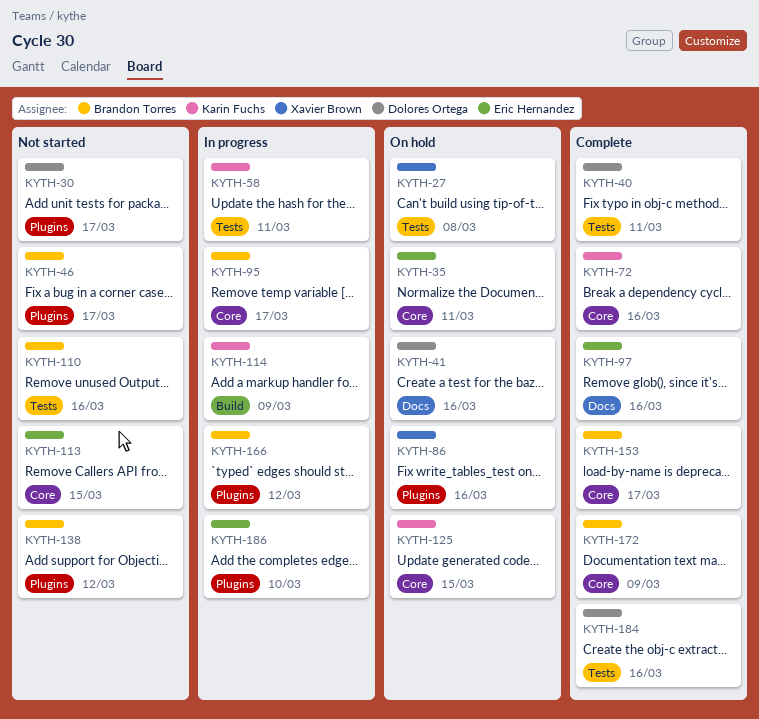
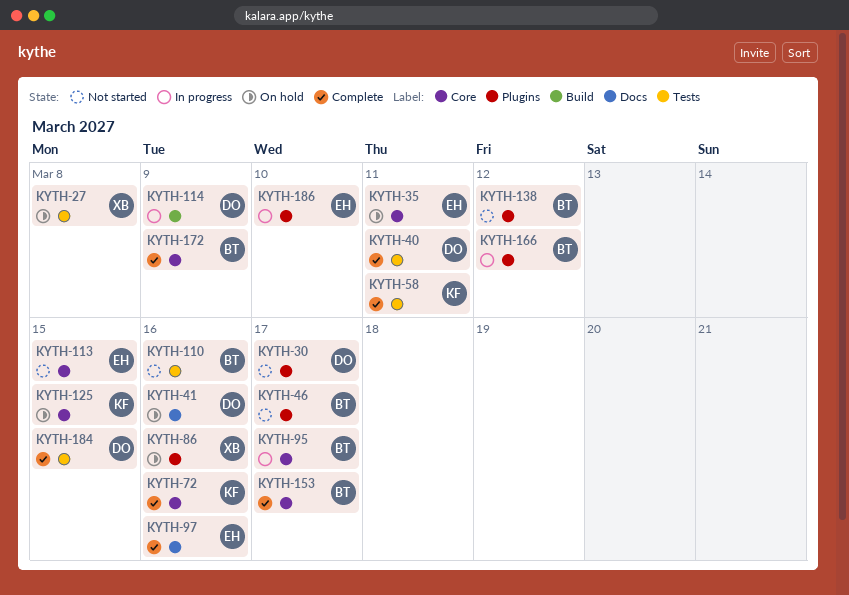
KYTH-58, status: In progress -> Complete
KYTH-114, owner: Karin Fuchs -> Dolores Ortega
KYTH-184, due: Mar 16 -> Mar 15

